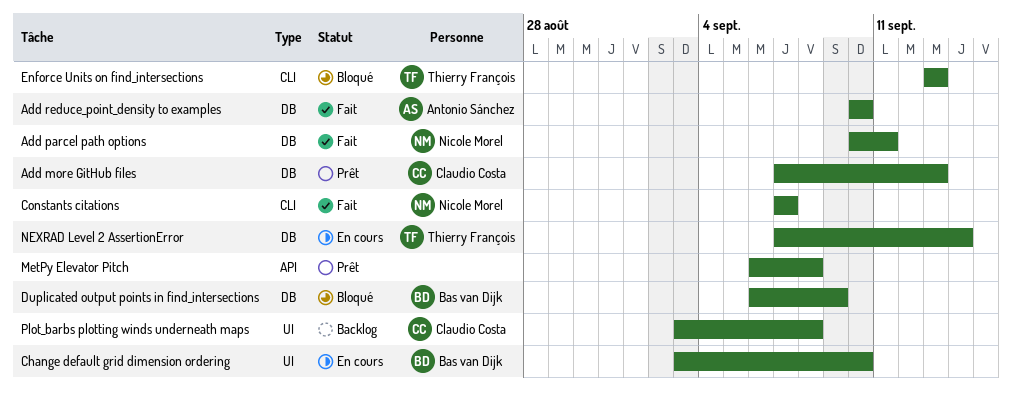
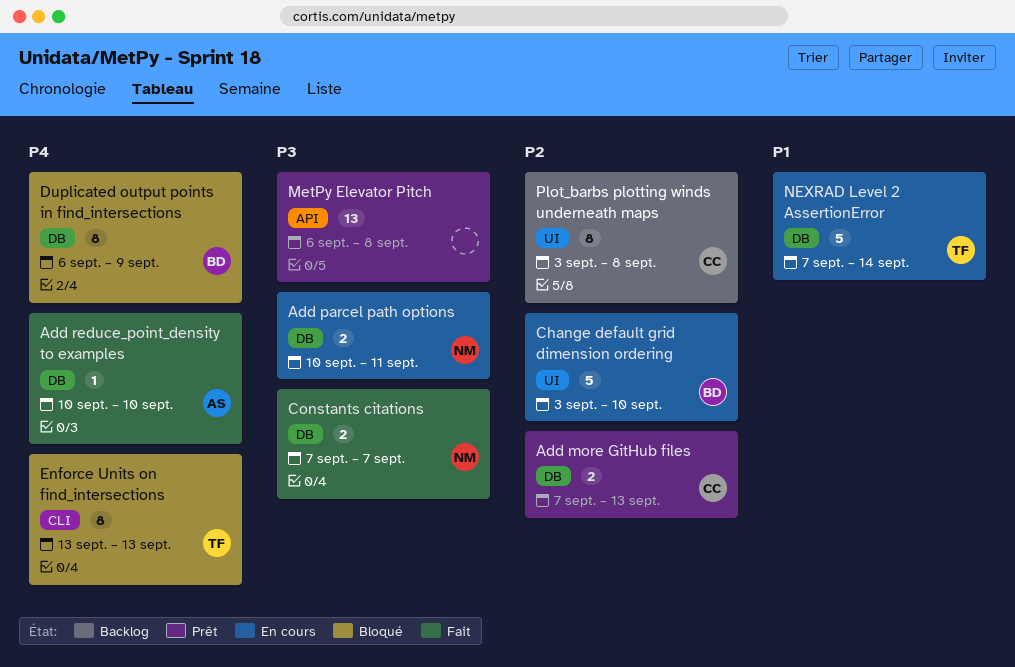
Add parcel path options, status: Fait -> En cours
Constants citations, label: CLI -> DB

